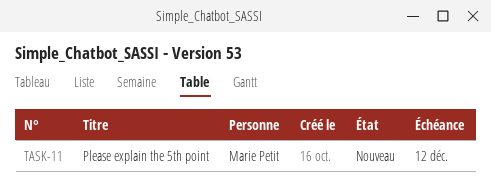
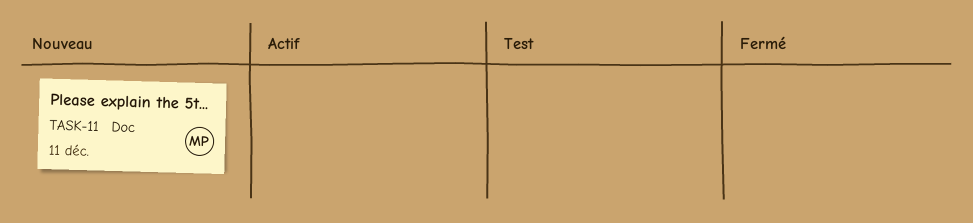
TASK-11, due: Dec 12 -> Dec 11

